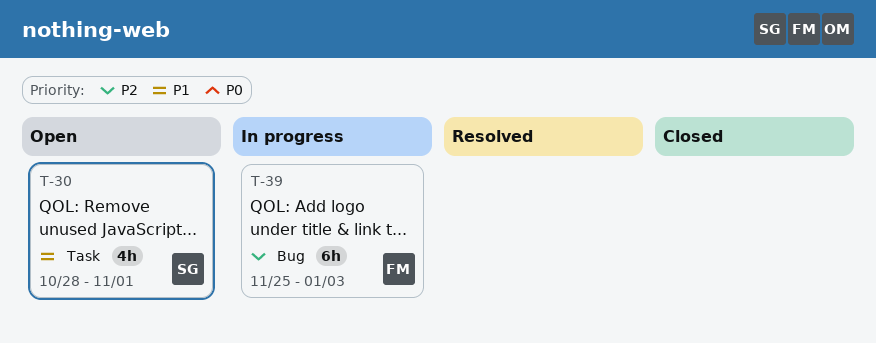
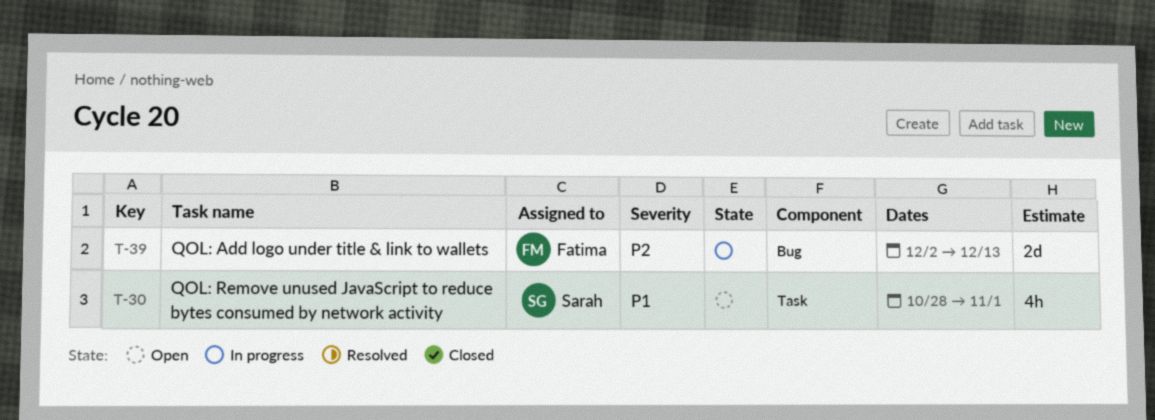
T-39, estimate: 6h -> 2d
T-39, start: Nov 25 -> Dec 2
T-39, due: Jan 3 -> Dec 13

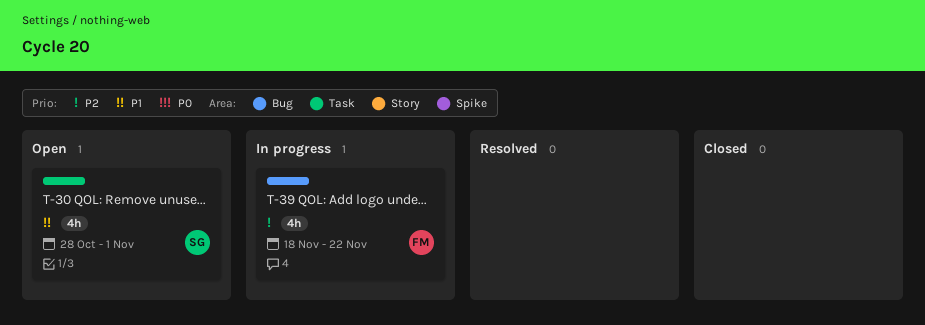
T-39, estimate: 2d -> 4h
T-39, start: Dec 2 -> Nov 18
T-39, due: Dec 13 -> Nov 22

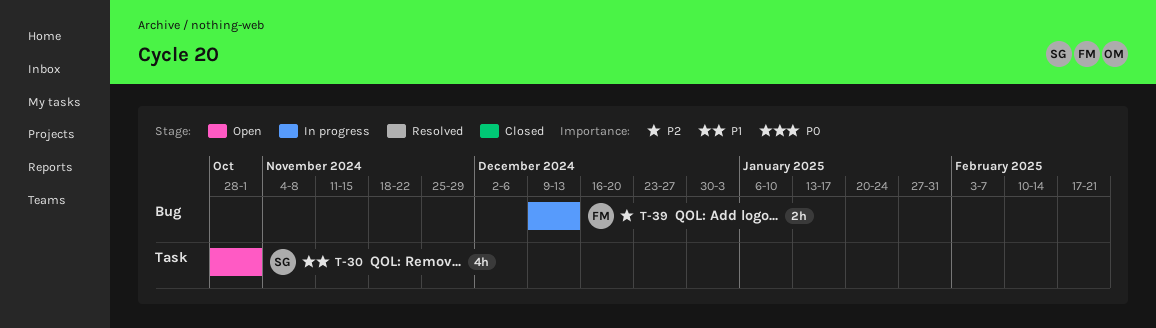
T-39, estimate: 4h -> 2h
T-39, start: Nov 18 -> Dec 9
T-39, due: Nov 22 -> Dec 13

